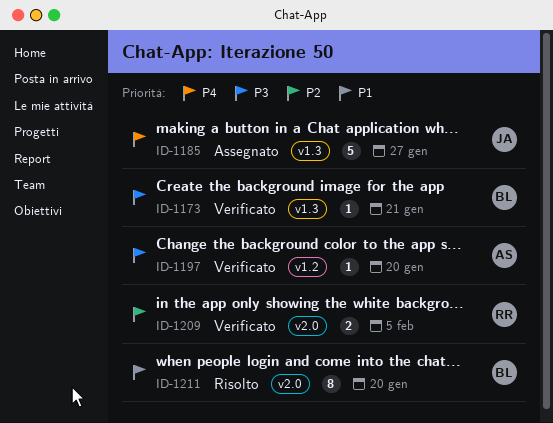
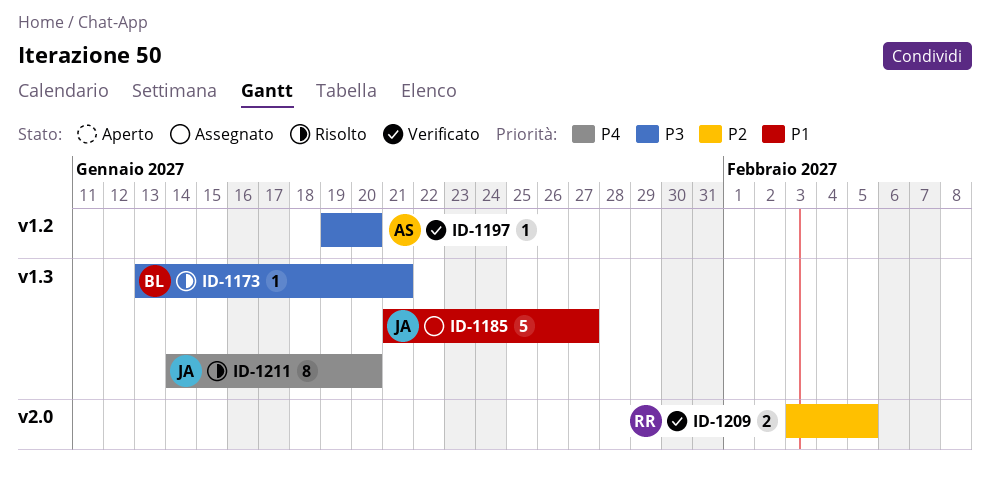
ID-1173, status: Verificato -> Risolto
ID-1185, priority: P4 -> P1
ID-1211, owner: BL -> JA
ID-1211, priority: P1 -> P4
ID-1211, label: v2.0 -> v1.3

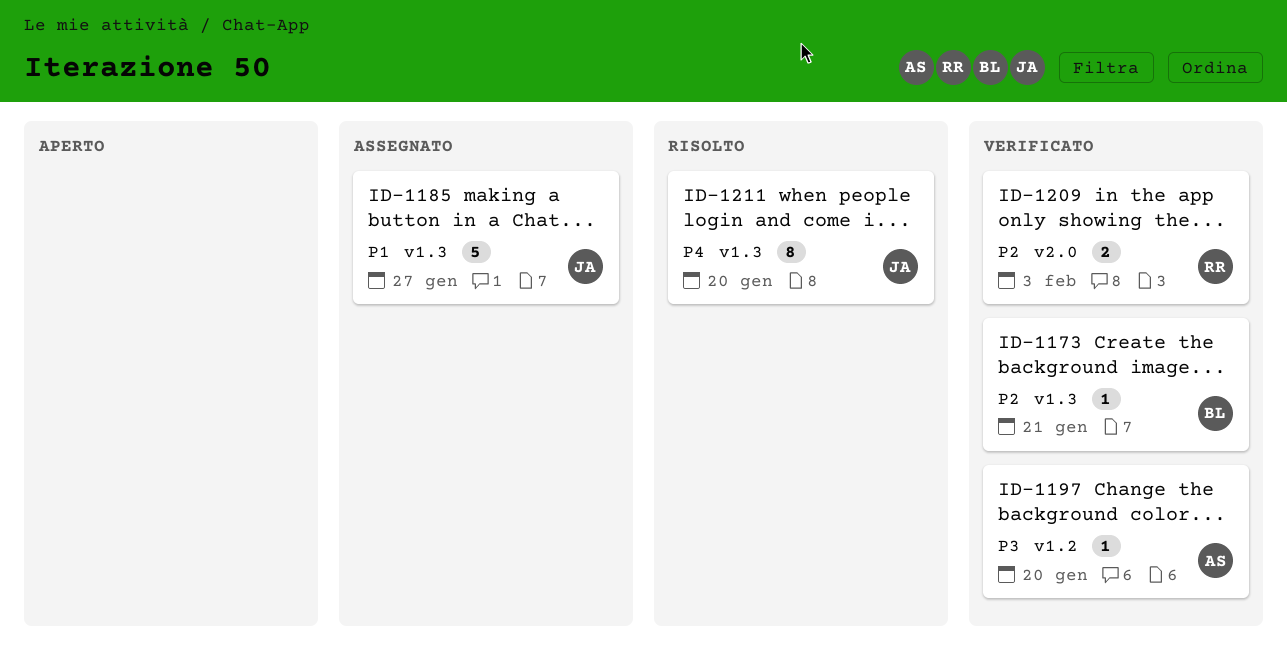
ID-1173, status: Risolto -> Verificato
ID-1173, priority: P3 -> P2
ID-1209, due: Feb 5 -> Feb 3

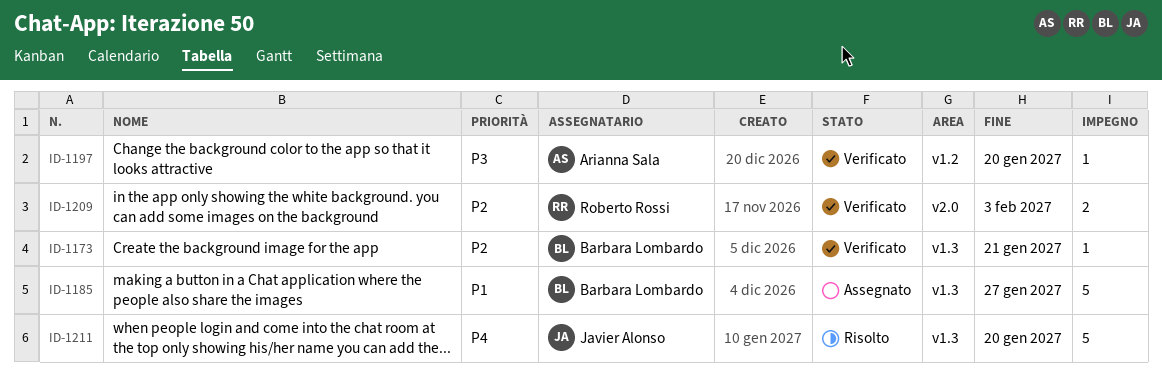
ID-1185, owner: Javier Alonso -> Barbara Lombardo
ID-1211, estimate: 8 -> 5

